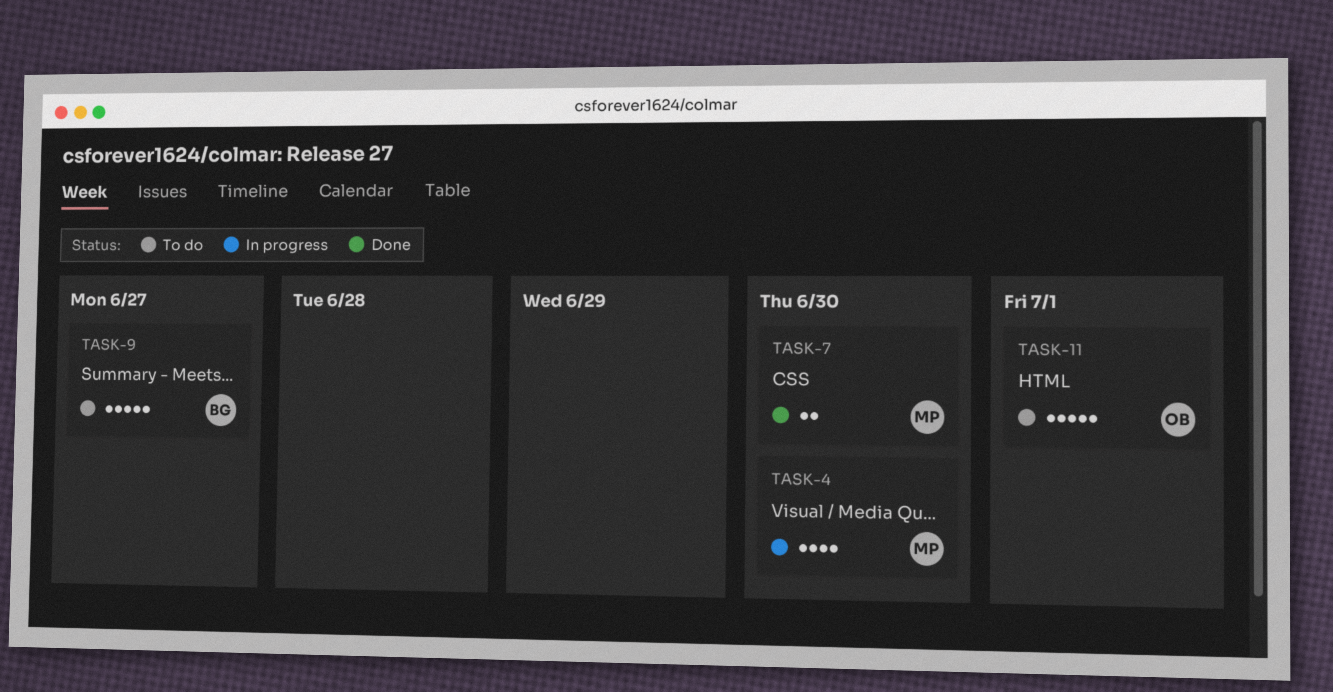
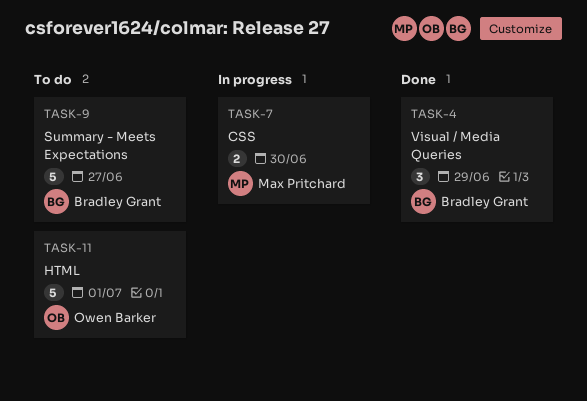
TASK-4, status: In progress -> Done
TASK-4, owner: Max Pritchard -> Bradley Grant
TASK-4, estimate: 4 -> 3
TASK-4, due: Jun 30 -> Jun 29
TASK-7, status: Done -> In progress

